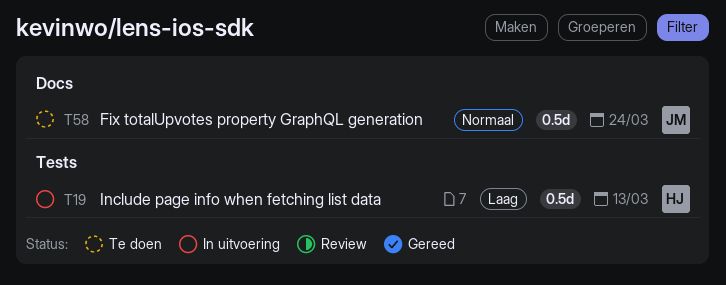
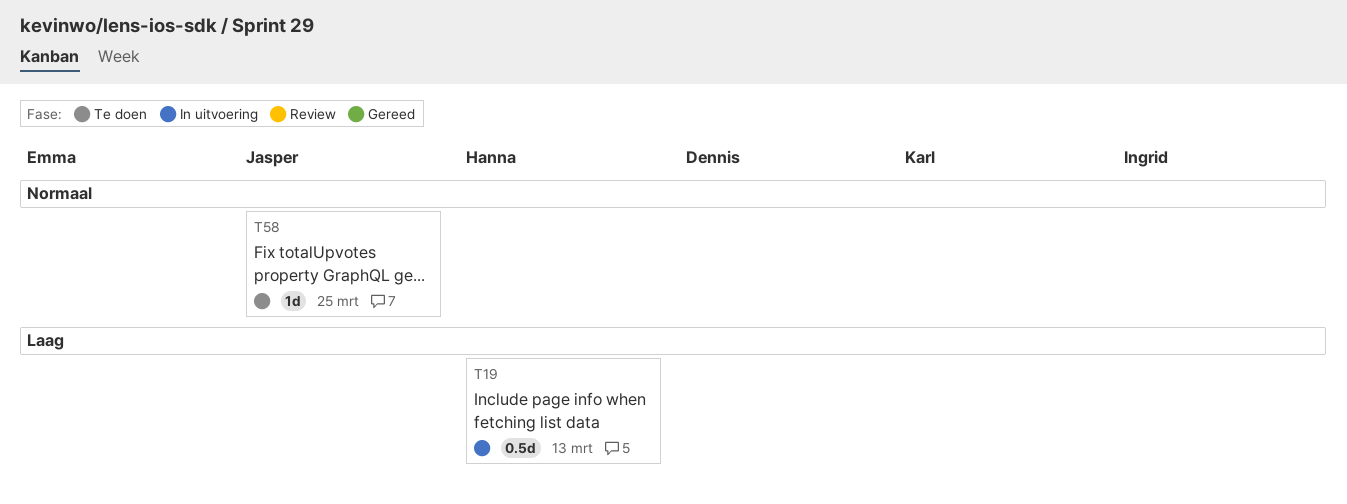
T58, estimate: 0.5d -> 1d
T58, due: Mar 24 -> Mar 25

